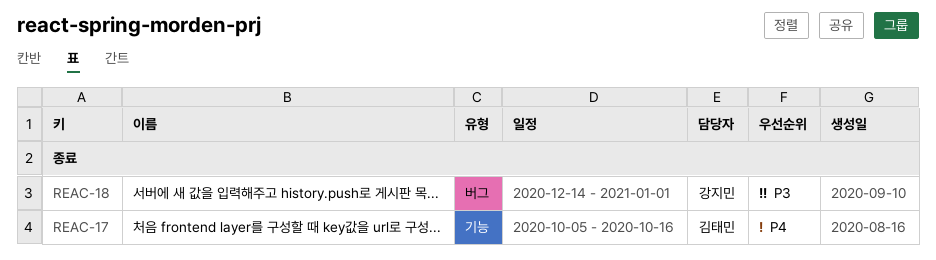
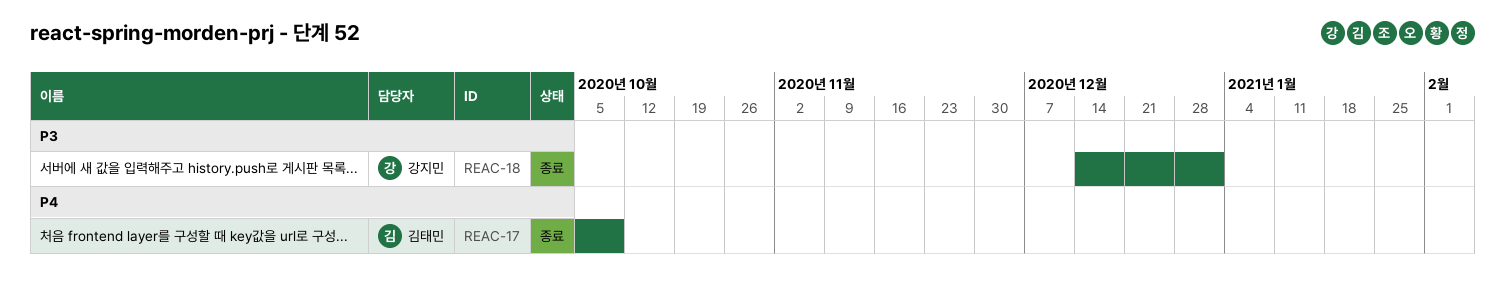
REAC-17, due: Oct 16 -> Oct 9

